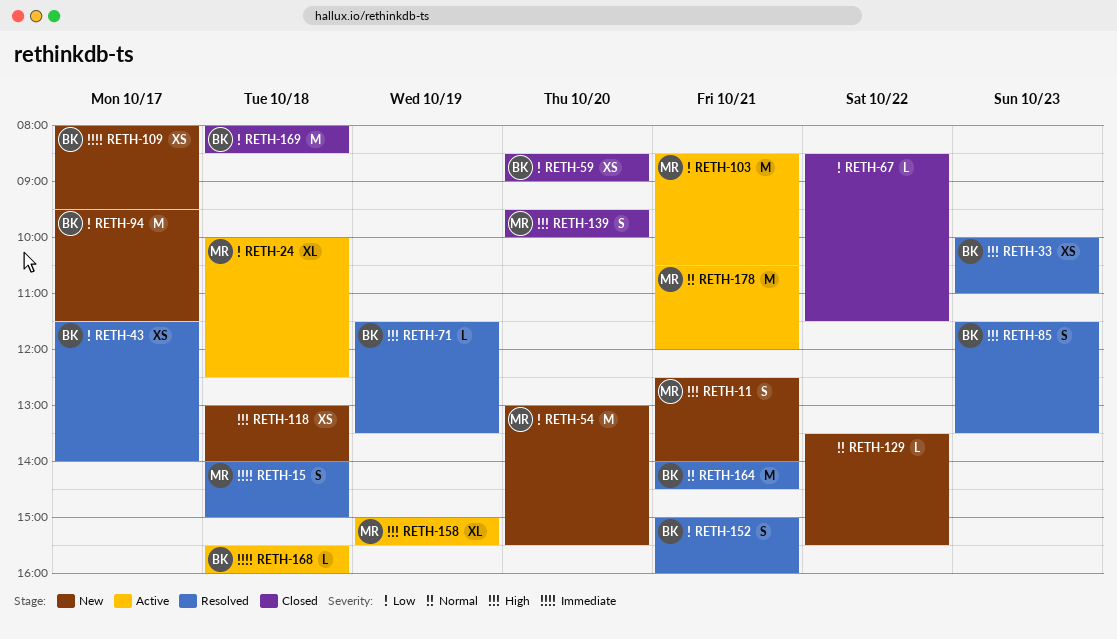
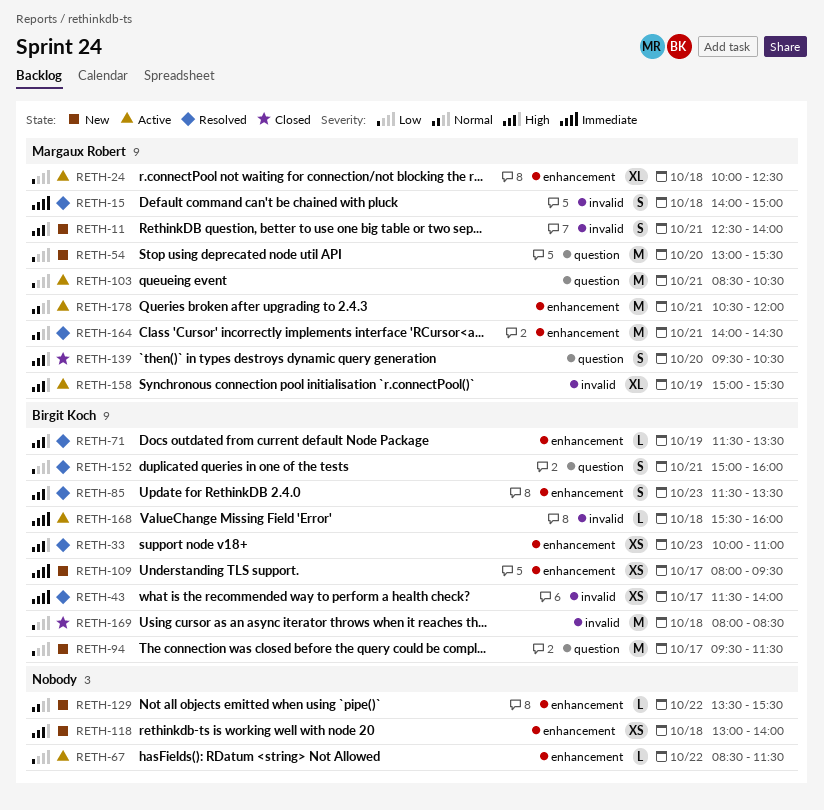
RETH-43, priority: Low -> Immediate
RETH-59: present -> none
RETH-67, status: Closed -> Active
RETH-139, ends: 10:00 -> 10:30
RETH-164, owner: Birgit Koch -> Margaux Robert

